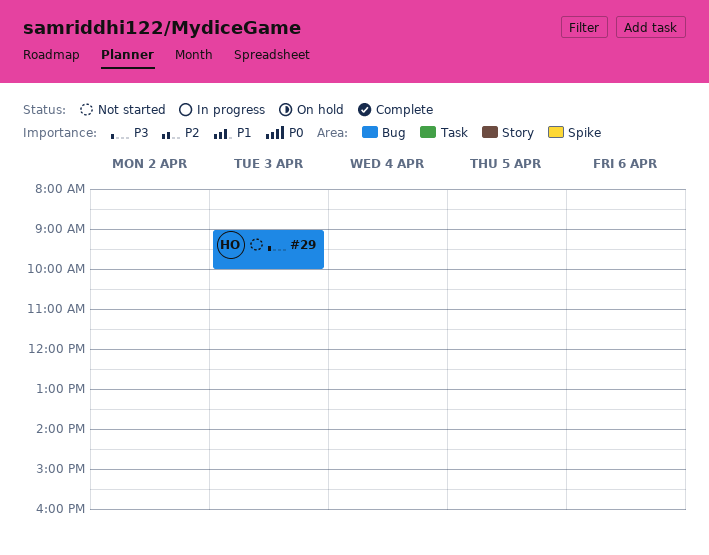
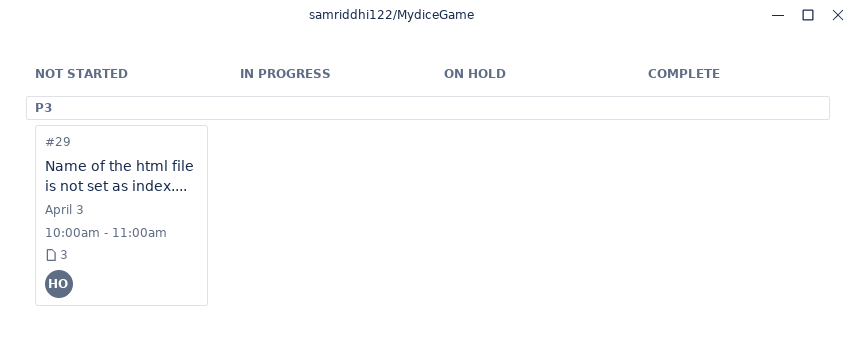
#29, begins: 09:00 -> 10:00
#29, ends: 10:00 -> 11:00

